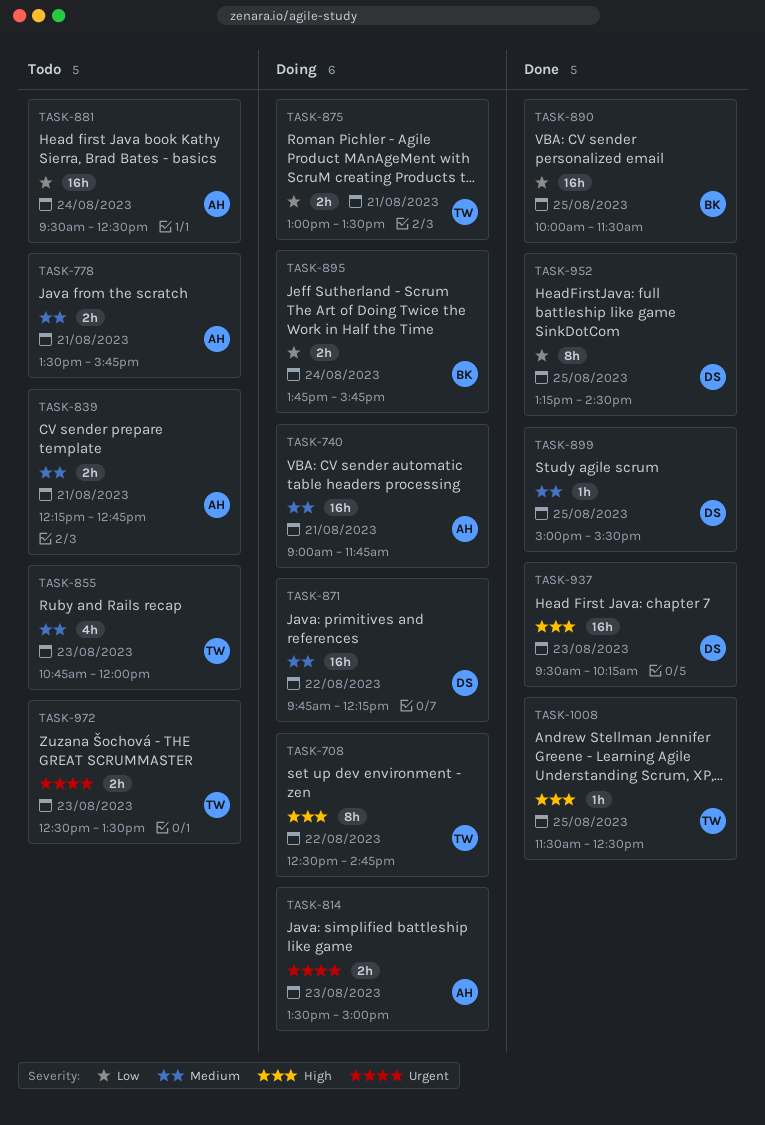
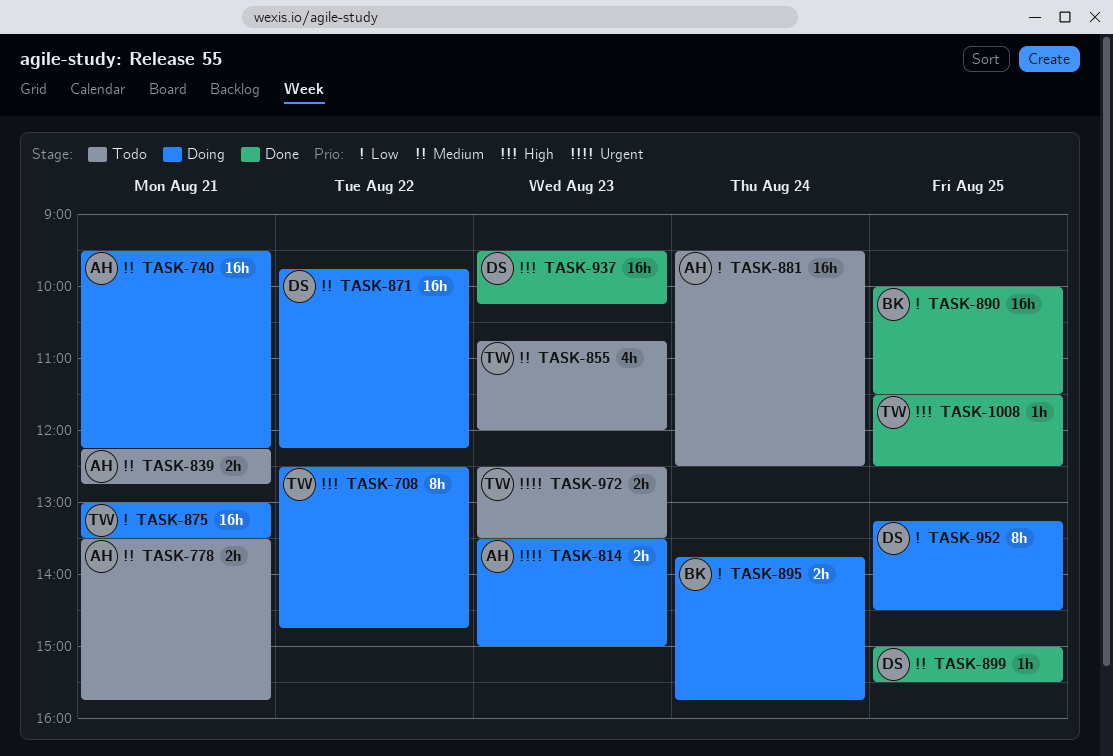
TASK-740, begins: 09:00 -> 09:30
TASK-740, ends: 11:45 -> 12:15
TASK-875, estimate: 2h -> 16h
TASK-952, status: Done -> Doing

